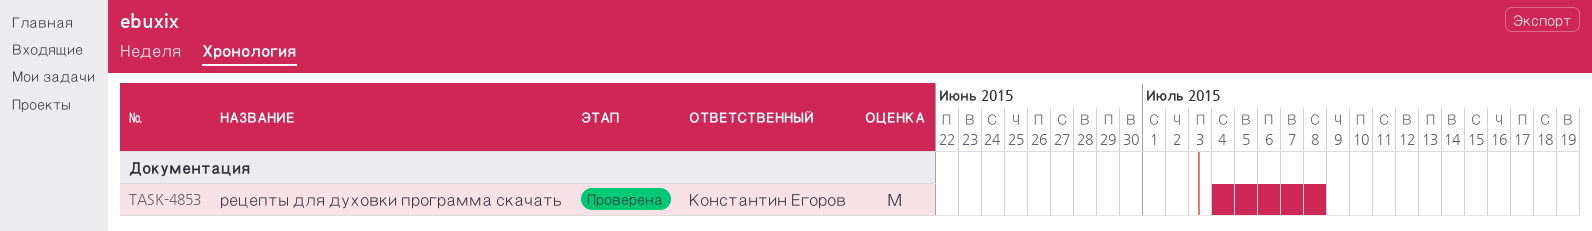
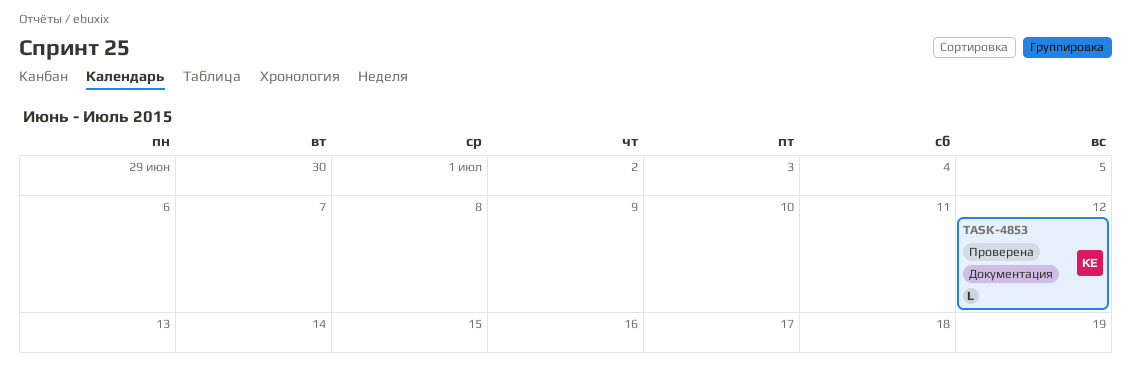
TASK-4853, estimate: M -> L
TASK-4853, due: Jul 8 -> Jul 12

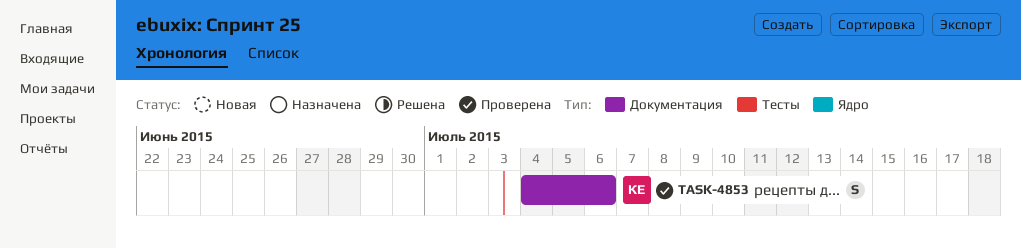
TASK-4853, estimate: L -> S
TASK-4853, due: Jul 12 -> Jul 6

